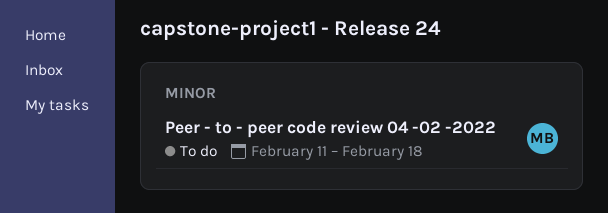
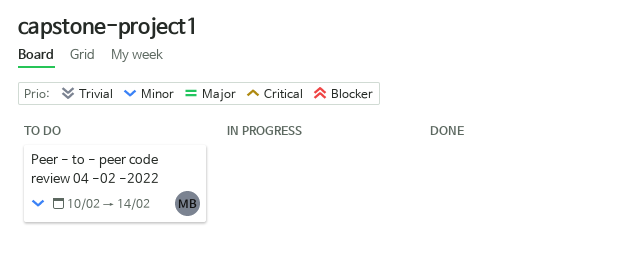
Peer - to - peer code review 04 -02 -2022, start: Feb 11 -> Feb 10
Peer - to - peer code review 04 -02 -2022, due: Feb 18 -> Feb 14

